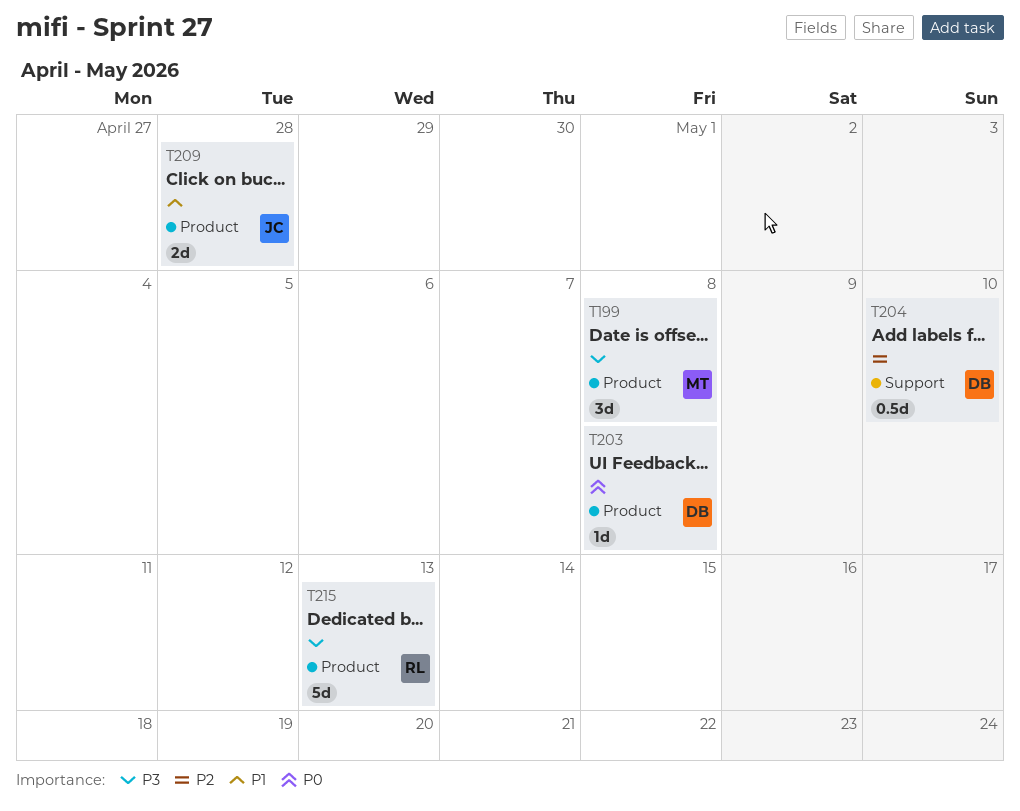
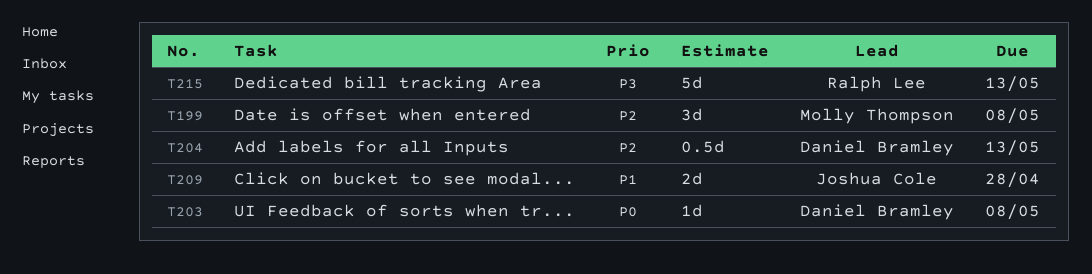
T199, priority: P3 -> P2
T204, due: May 10 -> May 13

